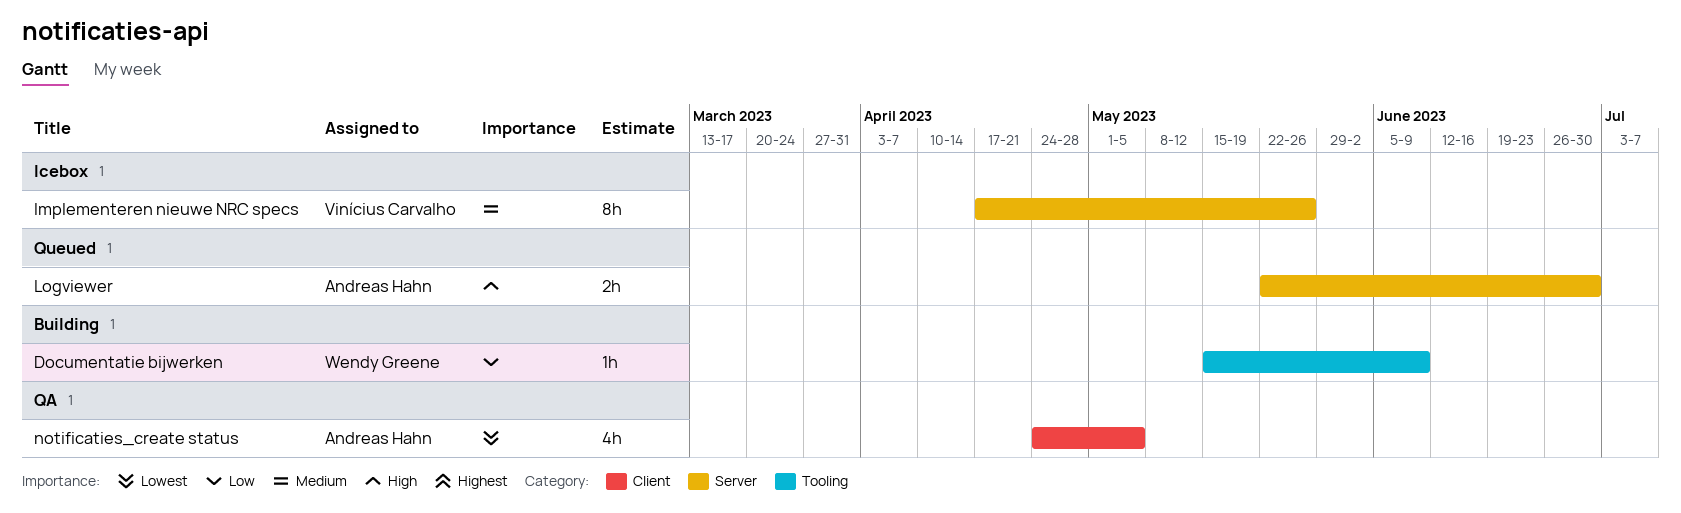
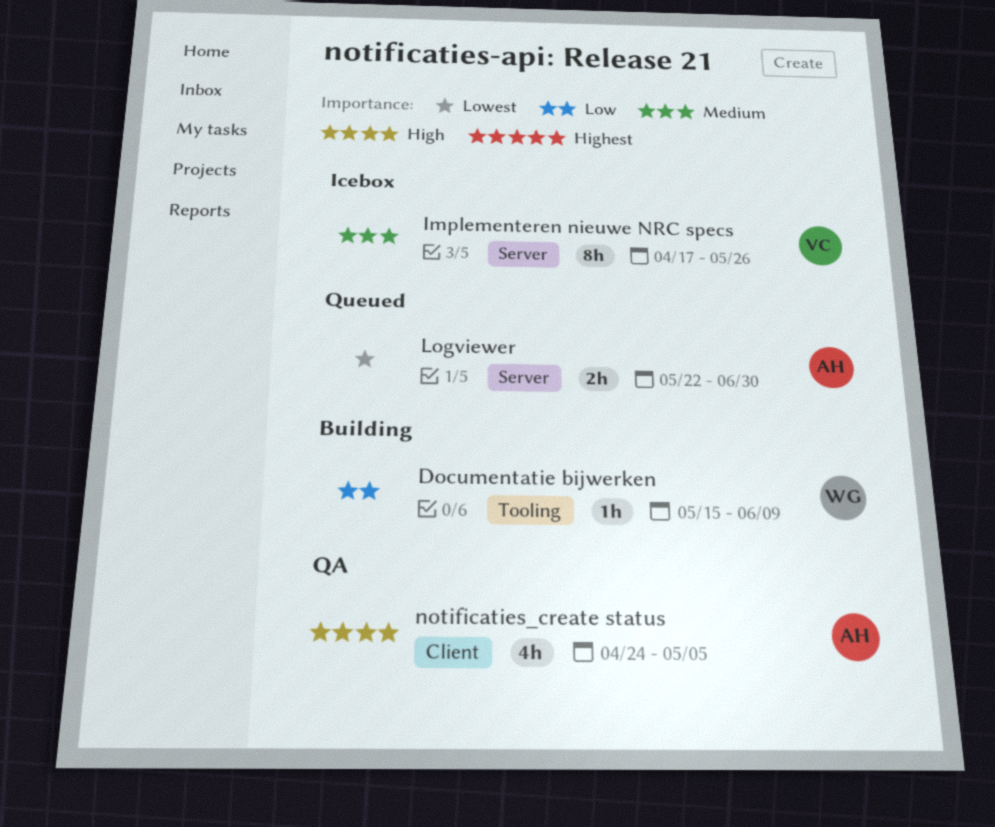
Logviewer, priority: High -> Lowest
notificaties_create status, priority: Lowest -> High

